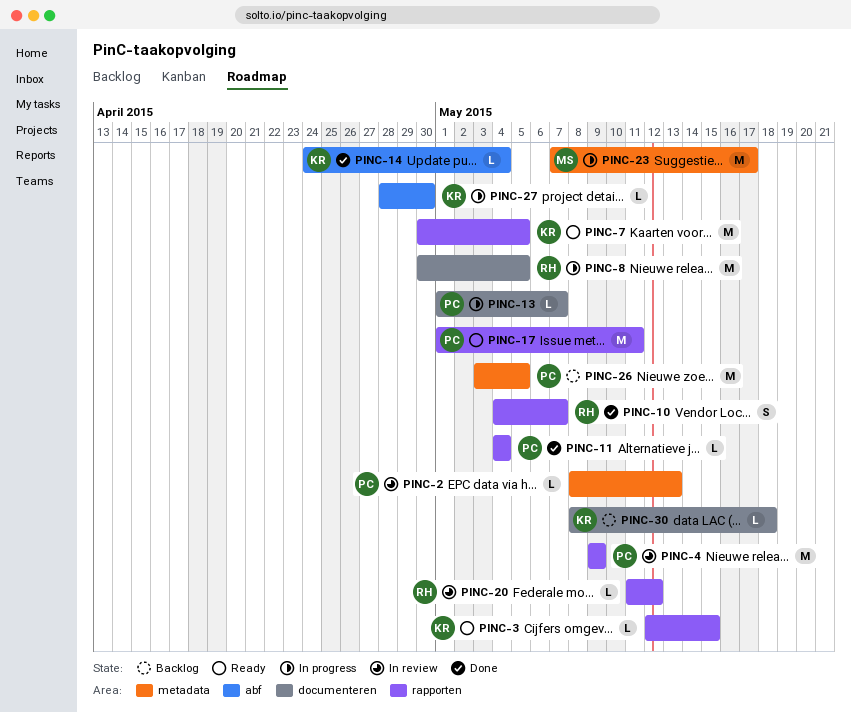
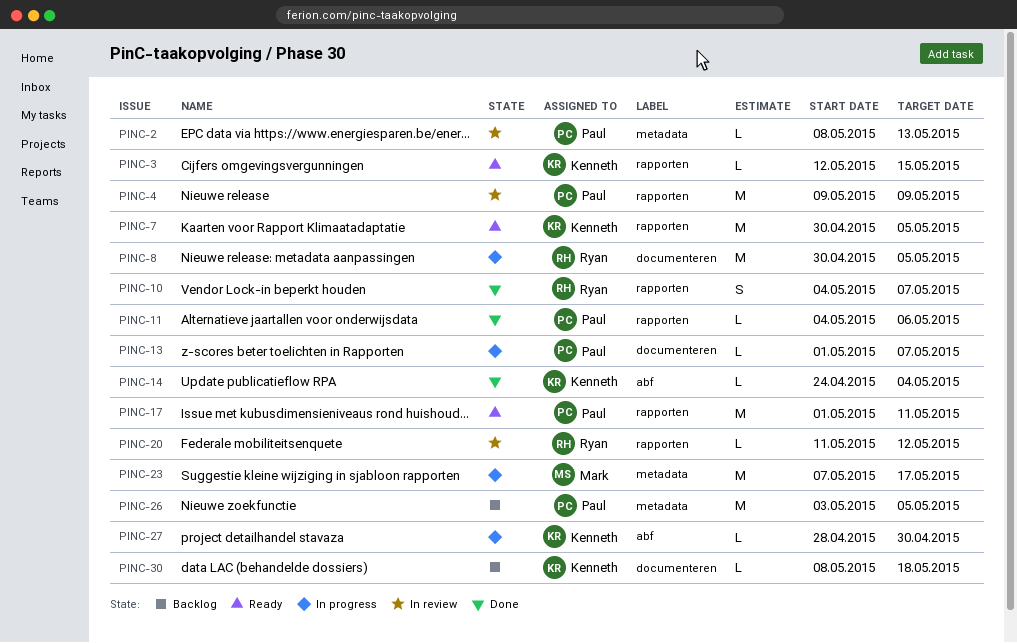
PINC-11, due: May 4 -> May 6

